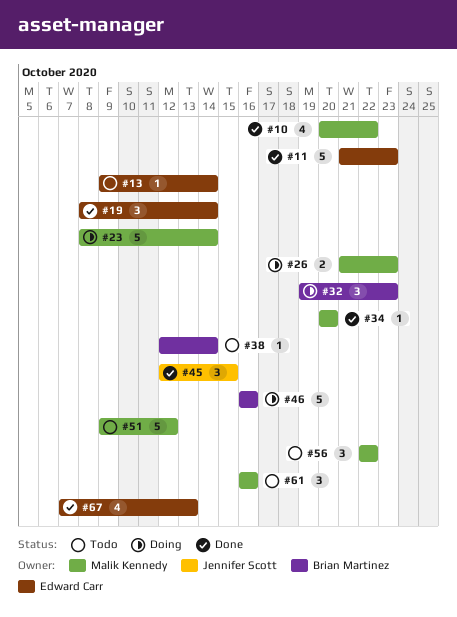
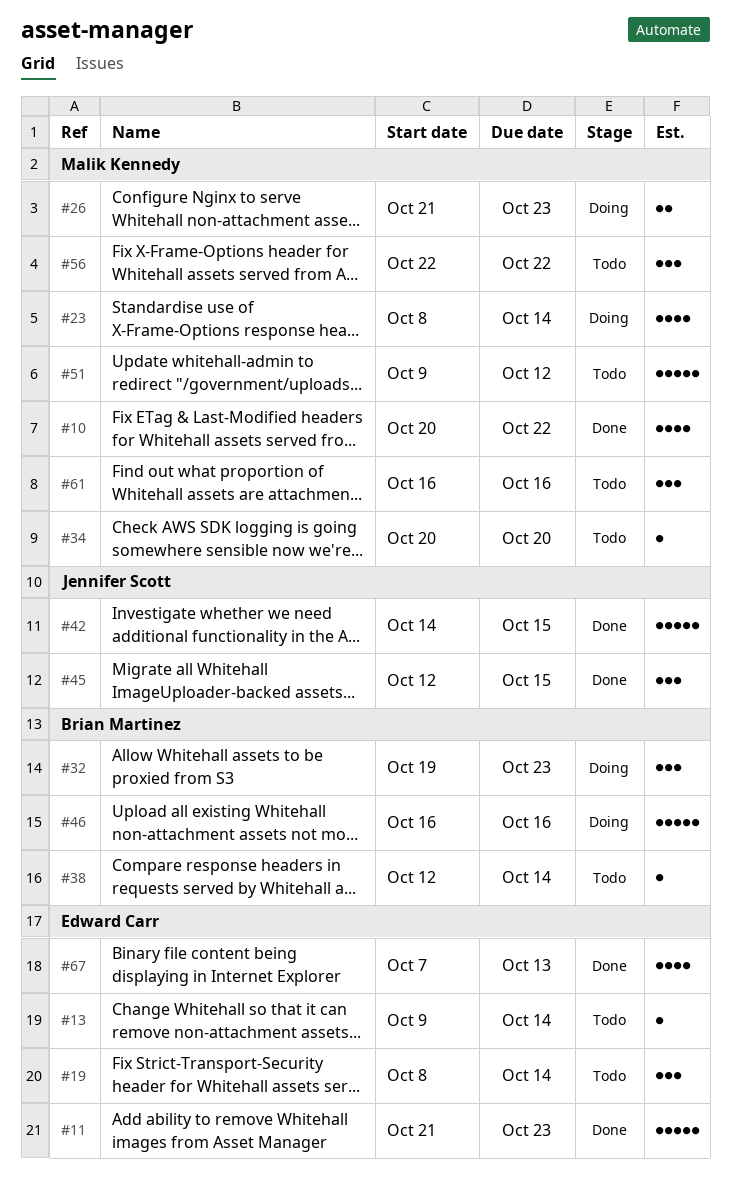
#19, status: Done -> Todo
#23, estimate: 5 -> 4
#34, status: Done -> Todo
#42: none -> present

